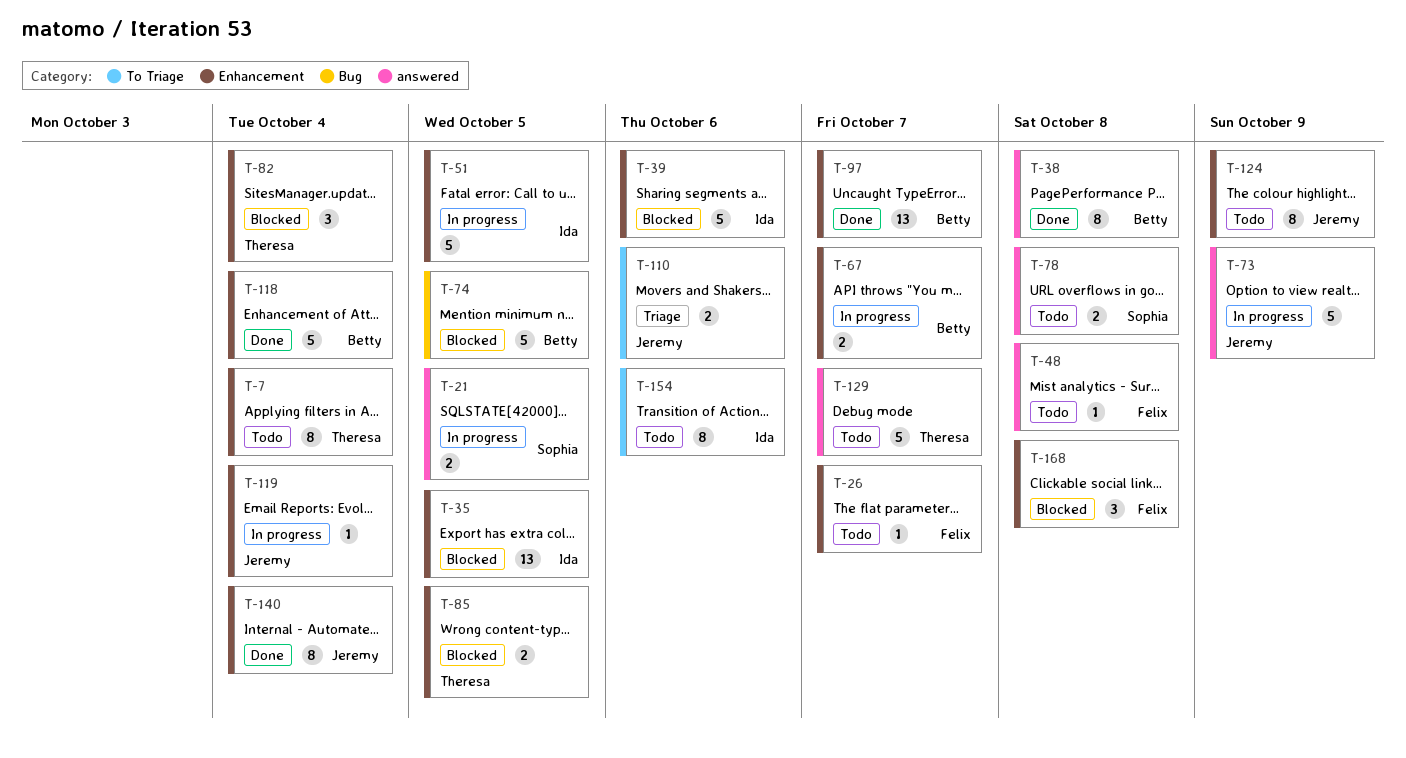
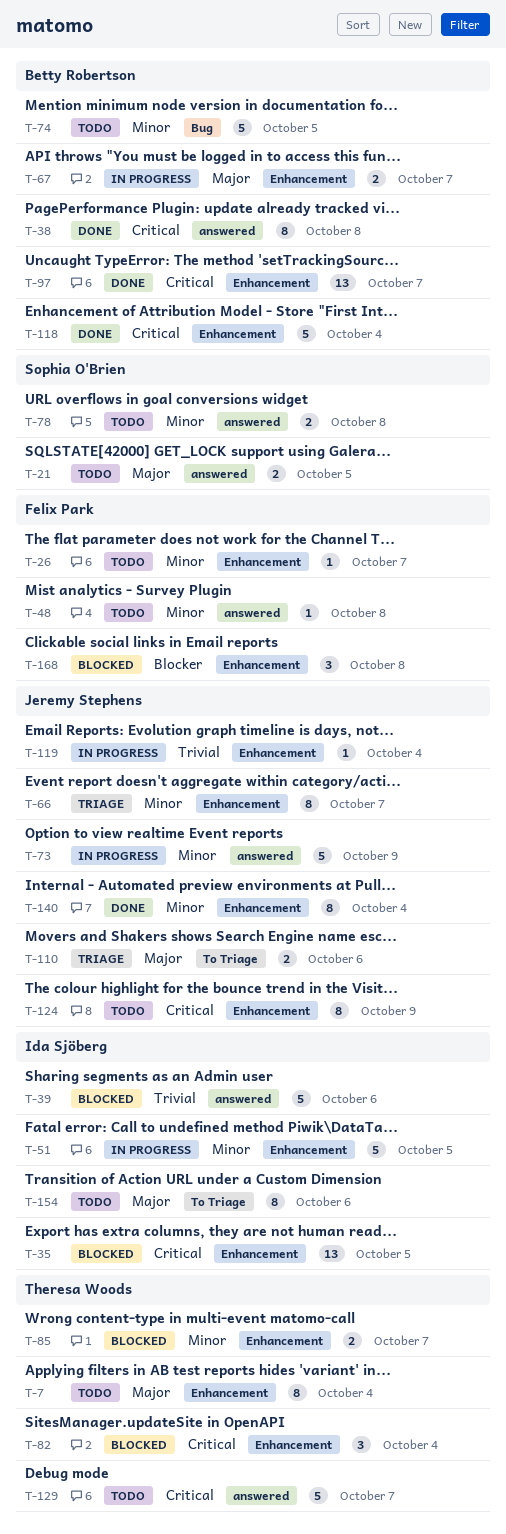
T-21, status: In progress -> Todo
T-39, label: Enhancement -> answered
T-66: none -> present
T-74, status: Blocked -> Todo
T-85, due: Oct 5 -> Oct 7

